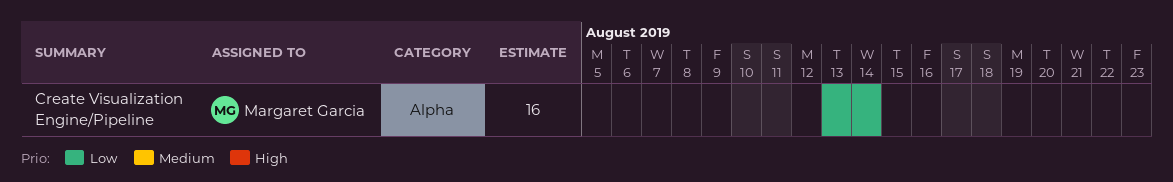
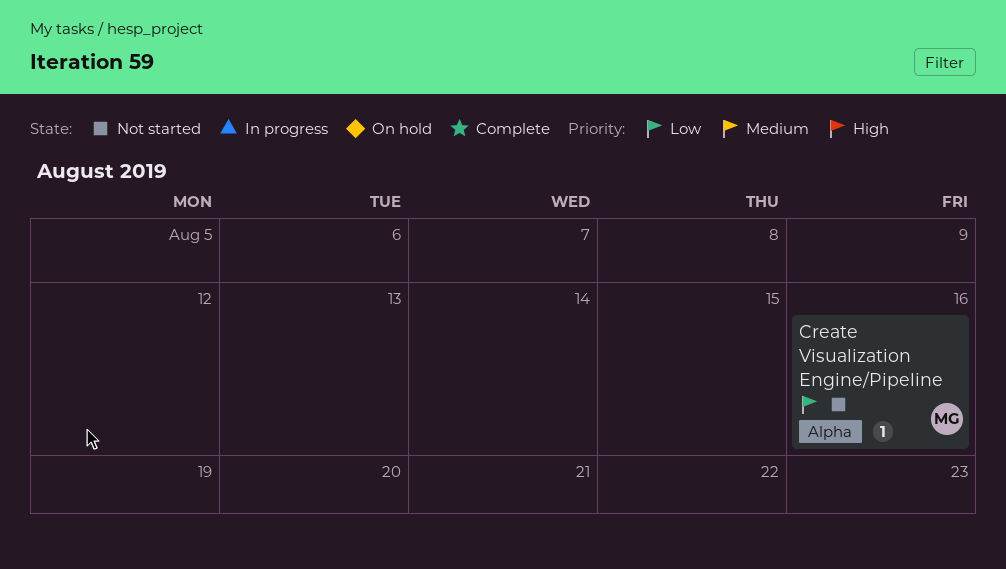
Create Visualization Engine/Pipeline, estimate: 16 -> 1
Create Visualization Engine/Pipeline, due: Aug 14 -> Aug 16

